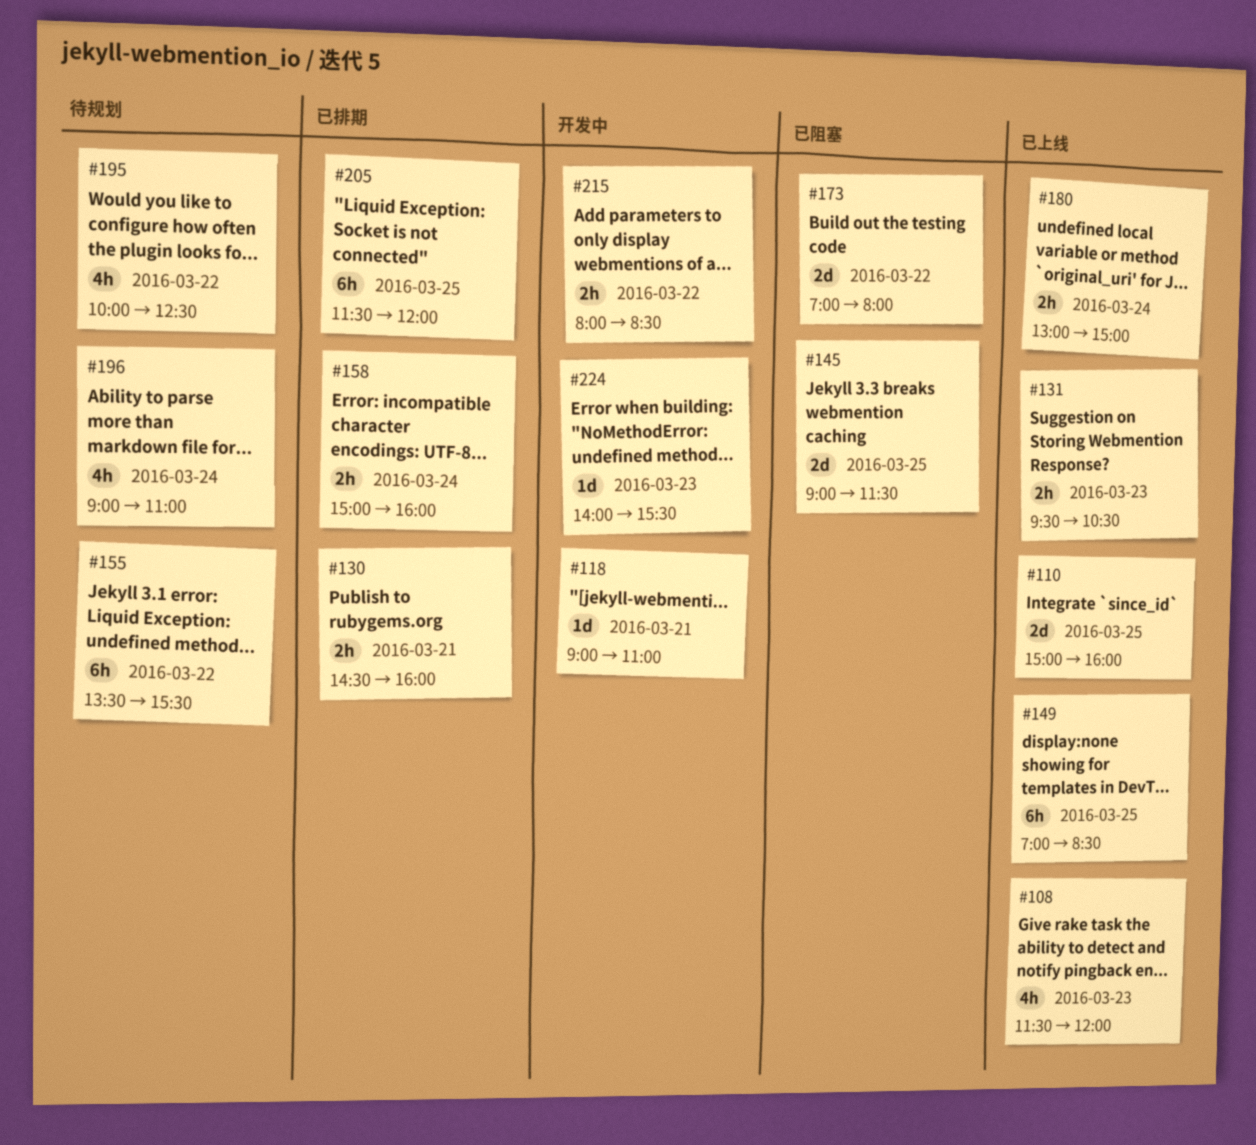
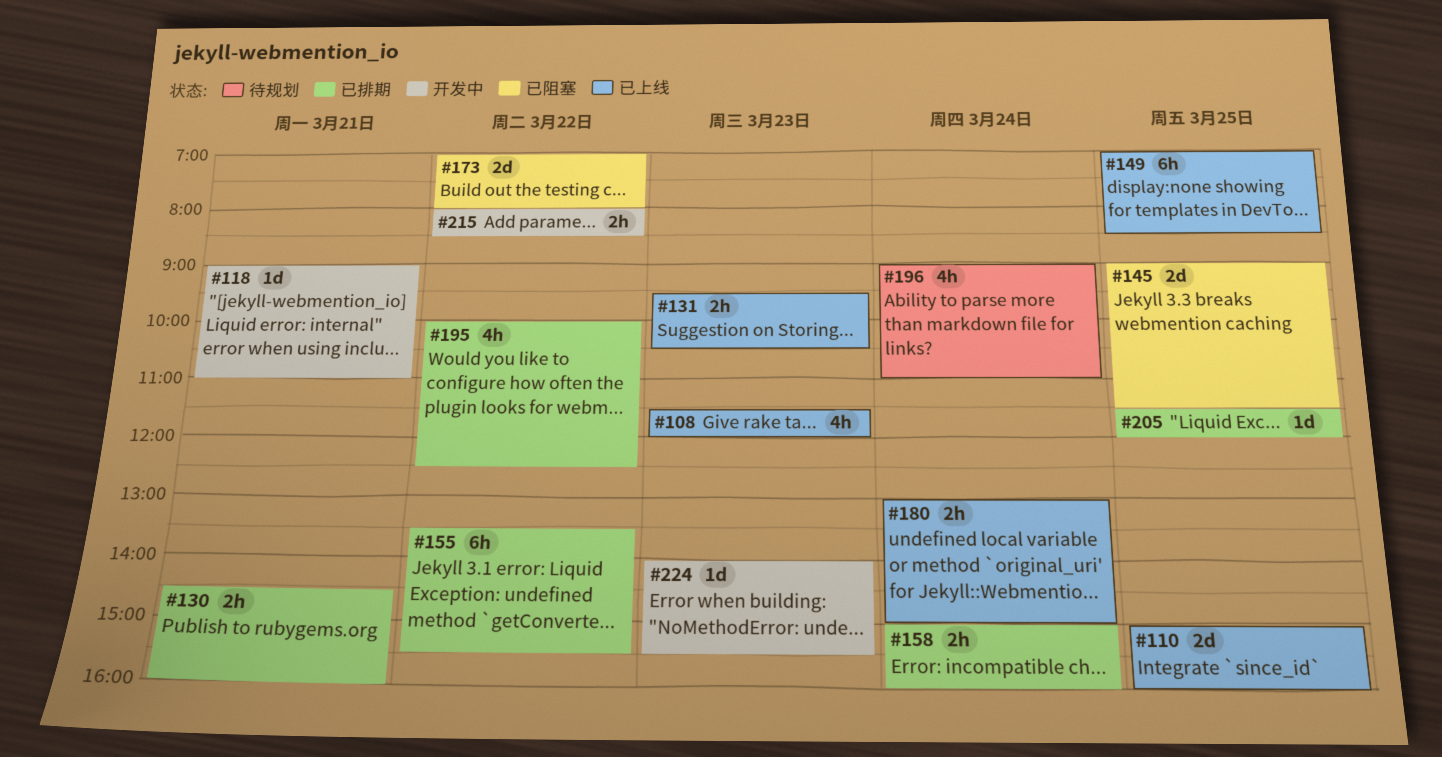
#155, status: 待规划 -> 已排期
#195, status: 待规划 -> 已排期
#205, estimate: 6h -> 1d

